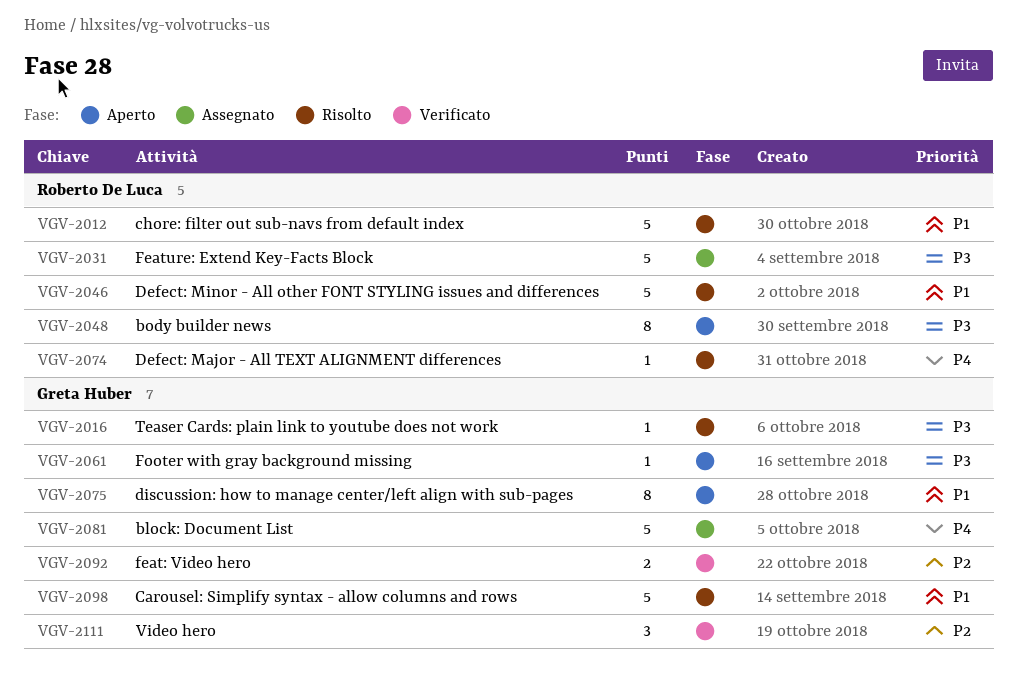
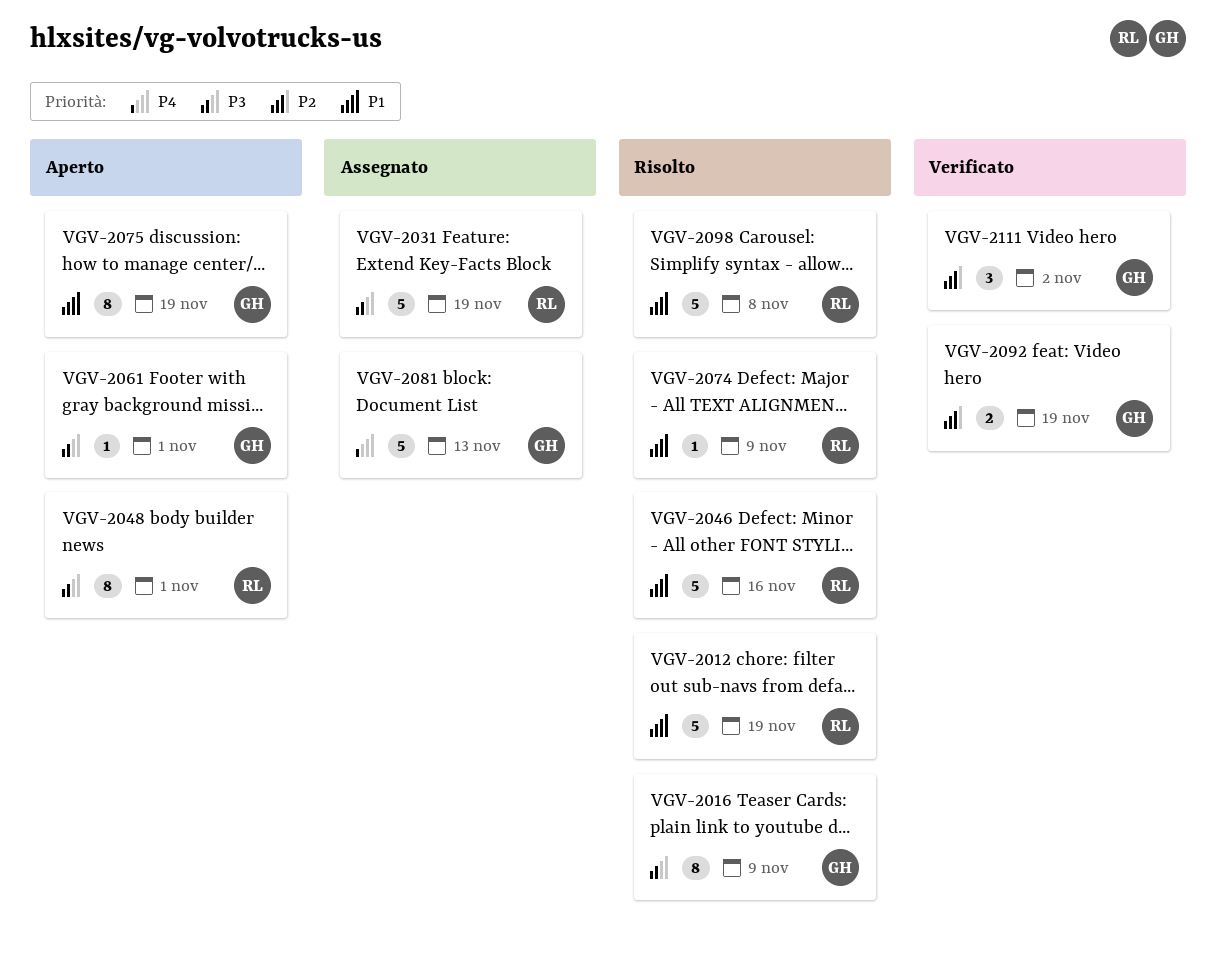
VGV-2016, estimate: 1 -> 8
VGV-2074, priority: P4 -> P1
VGV-2098, owner: Greta Huber -> Roberto De Luca

